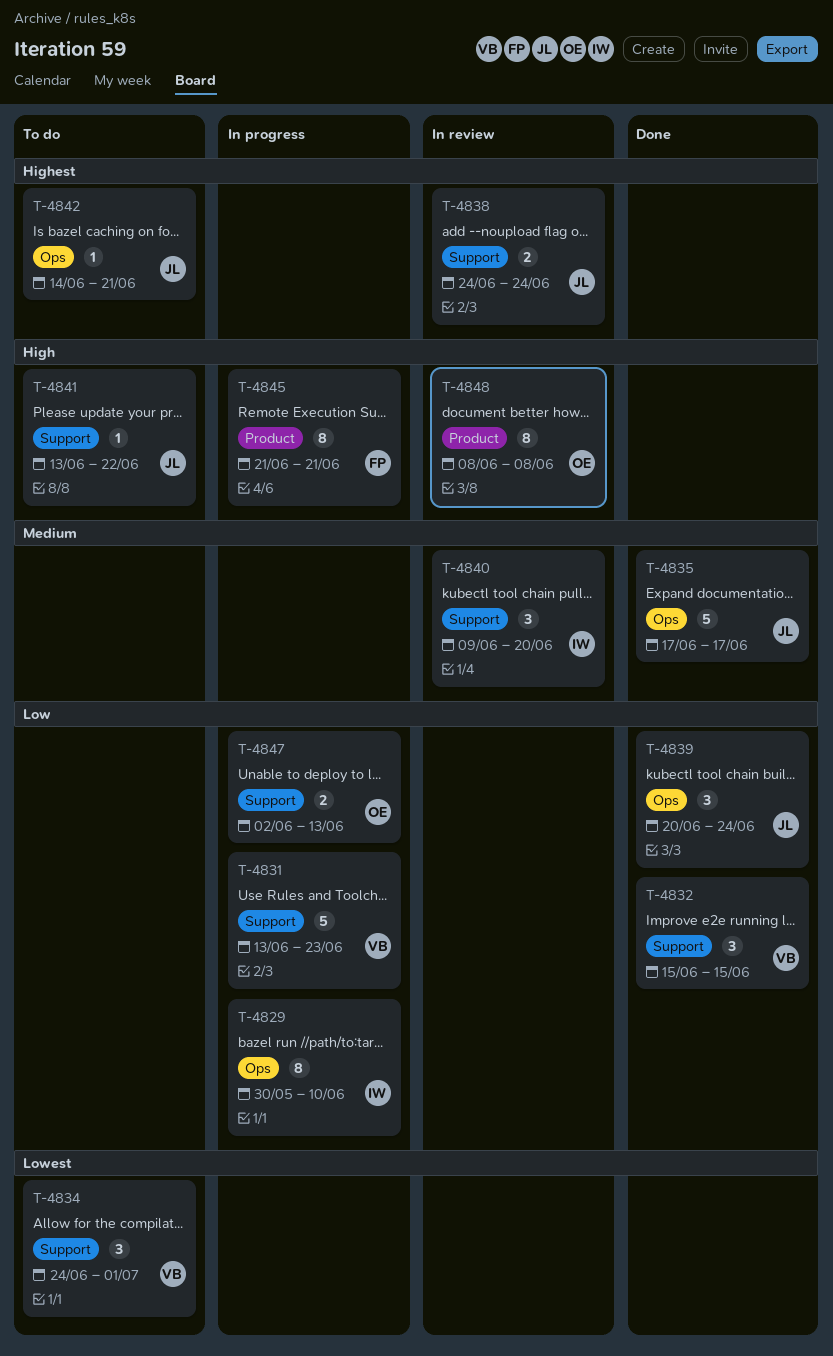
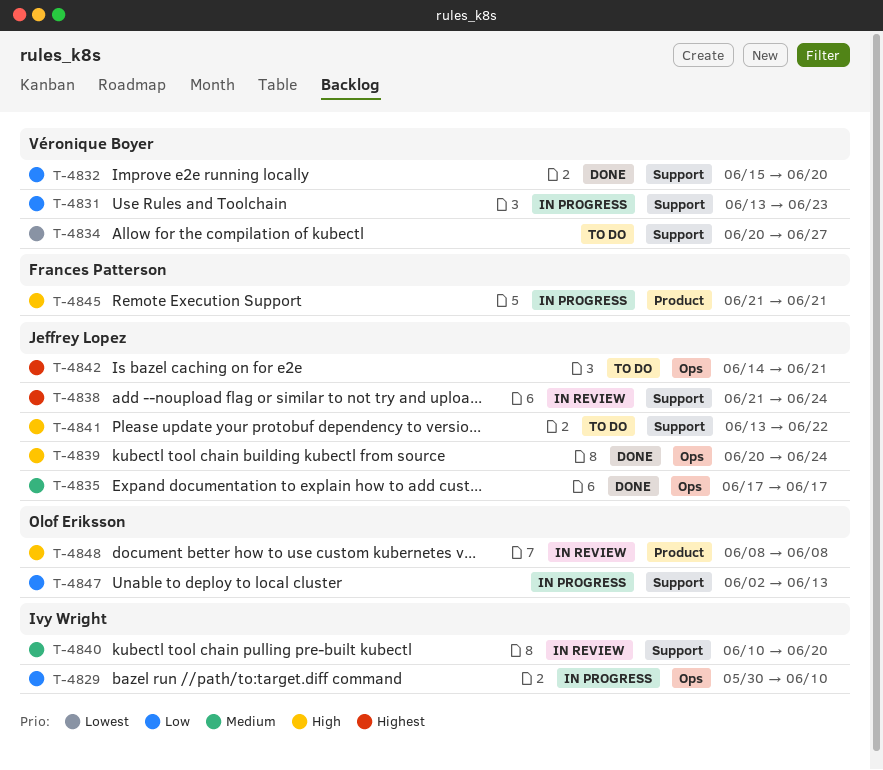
T-4832, due: Jun 15 -> Jun 20
T-4834, start: Jun 24 -> Jun 20
T-4834, due: Jul 1 -> Jun 27
T-4838, start: Jun 24 -> Jun 21
T-4839, priority: Low -> High
T-4840, start: Jun 9 -> Jun 10

